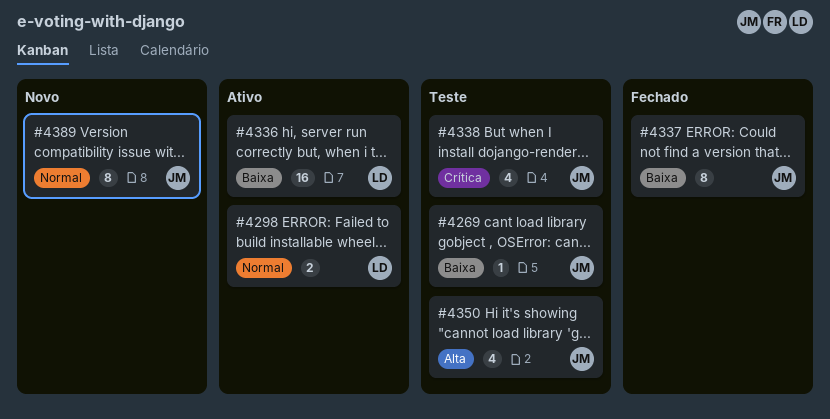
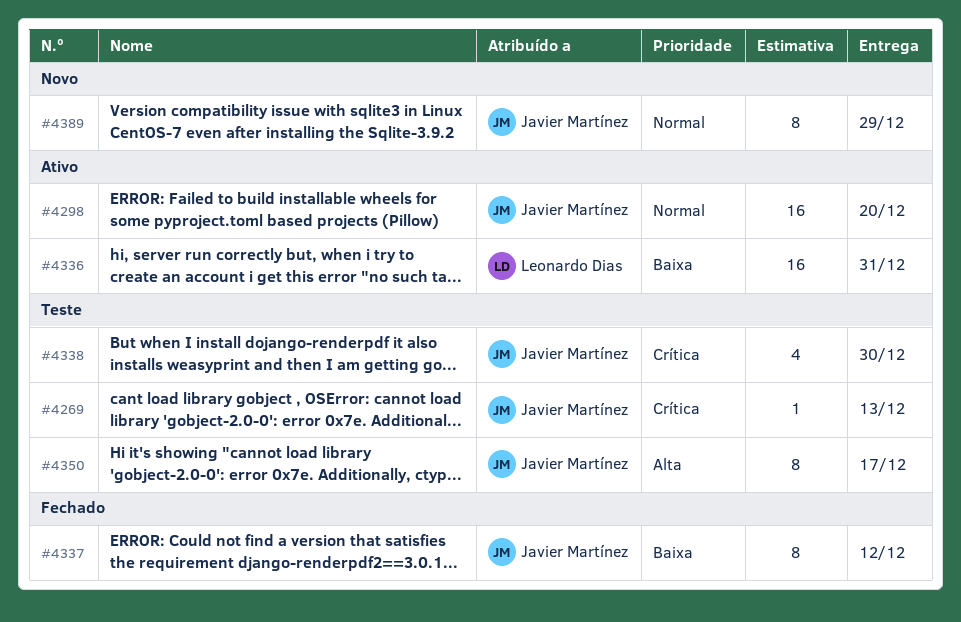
#4269, priority: Baixa -> Crítica
#4298, owner: Leonardo Dias -> Javier Martínez
#4298, estimate: 2 -> 16
#4350, estimate: 4 -> 8

